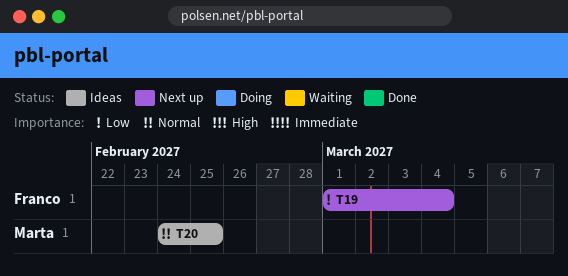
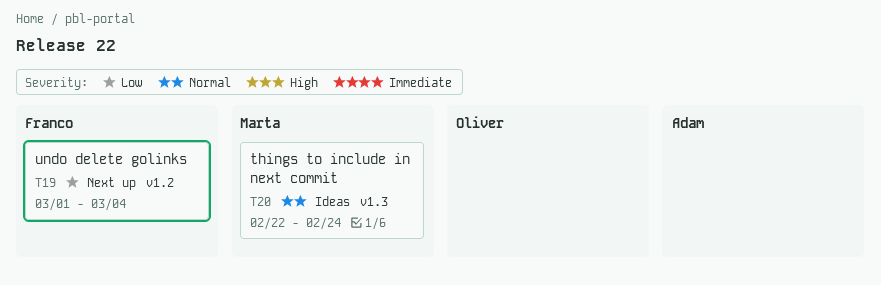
T20, start: Feb 24 -> Feb 22
T20, due: Feb 25 -> Feb 24

